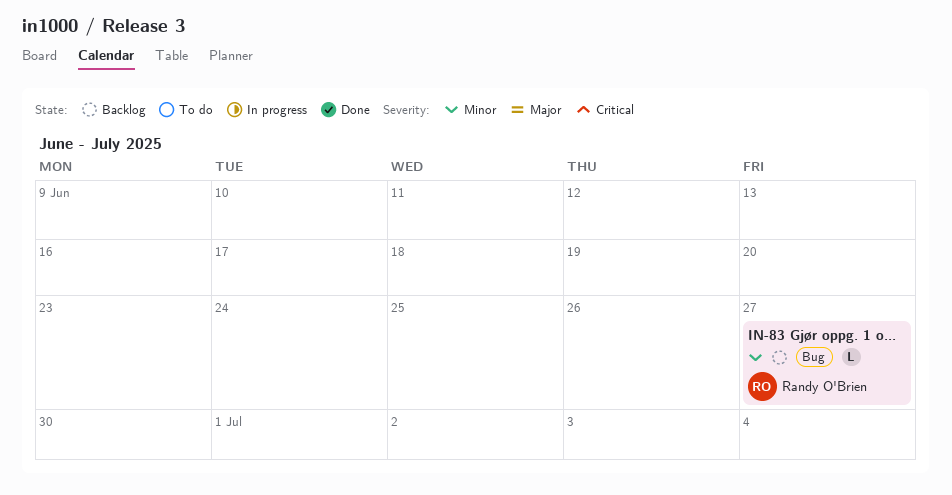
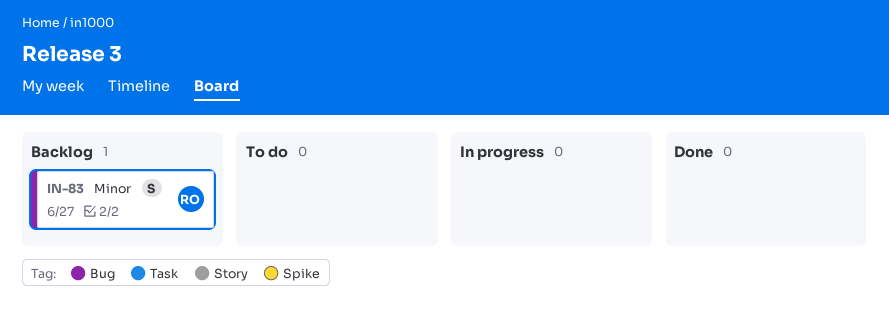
IN-83, estimate: L -> S

